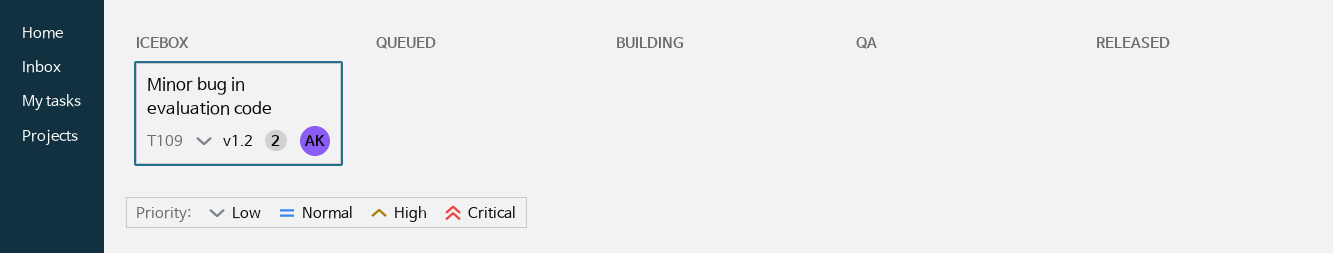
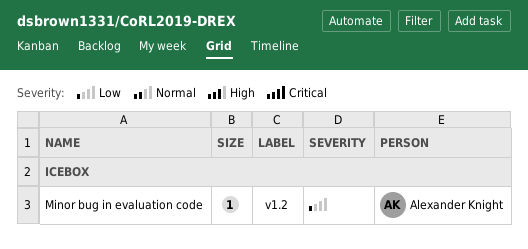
Minor bug in evaluation code, estimate: 2 -> 1

